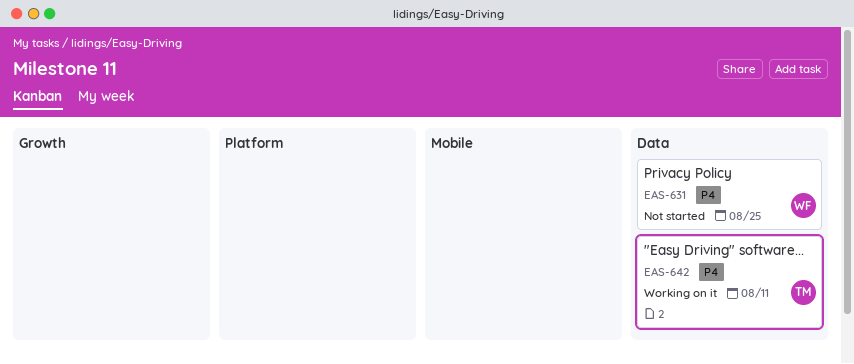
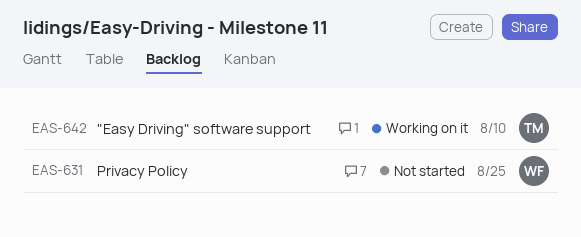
EAS-642, due: Aug 11 -> Aug 10

